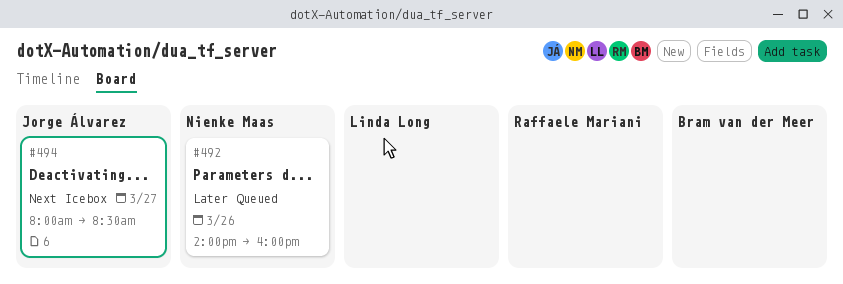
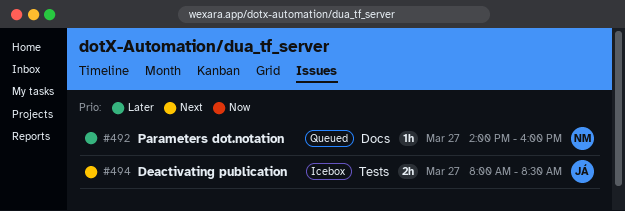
#492, day: Mar 26 -> Mar 27

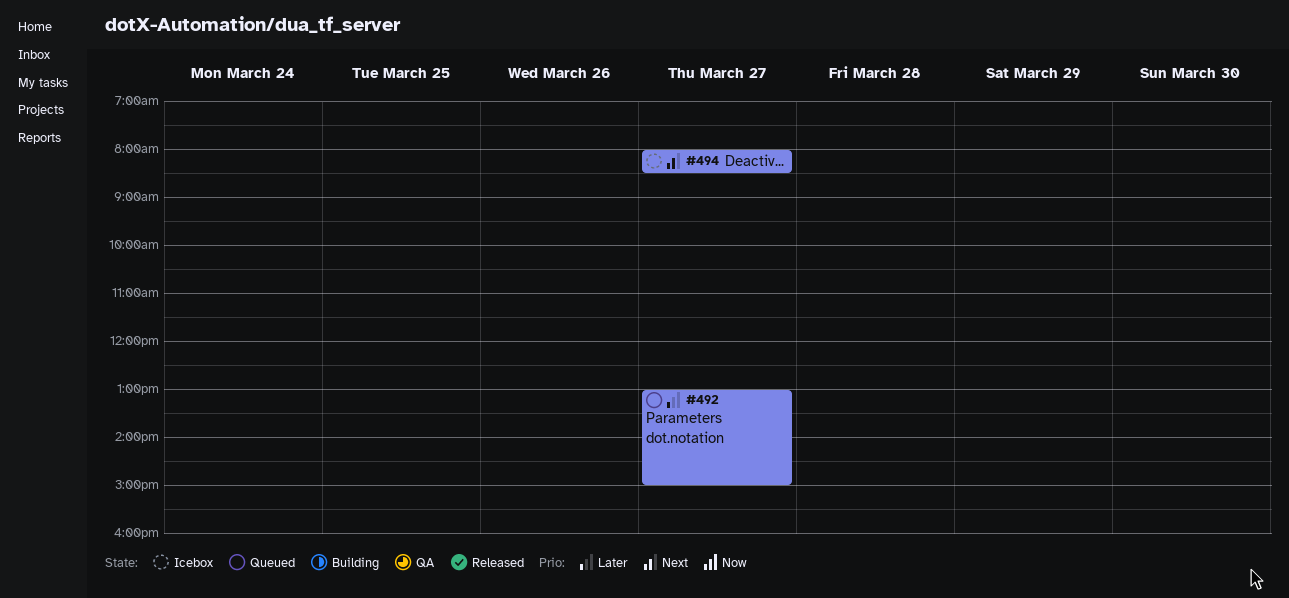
#492, begins: 14:00 -> 13:00
#492, ends: 16:00 -> 15:00

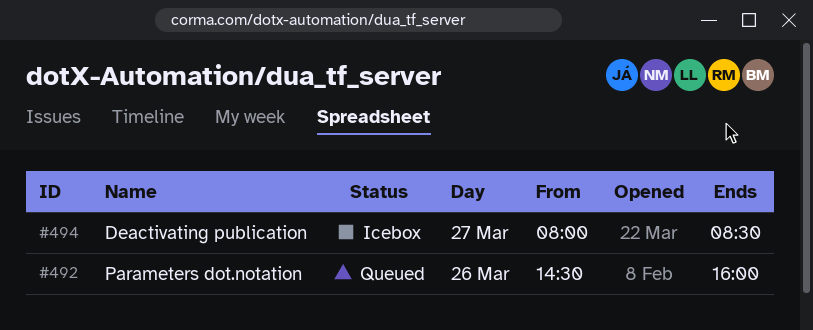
#492, day: Mar 27 -> Mar 26
#492, begins: 13:00 -> 14:30
#492, ends: 15:00 -> 16:00

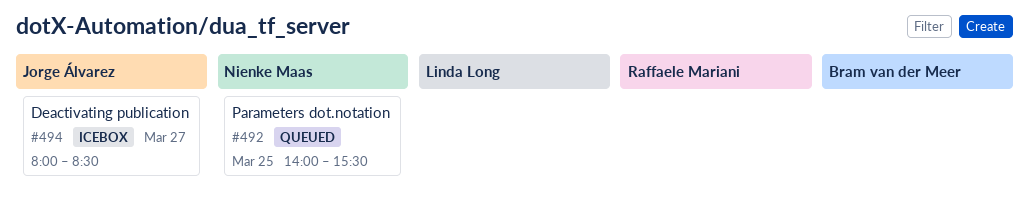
#492, day: Mar 26 -> Mar 25
#492, begins: 14:30 -> 14:00
#492, ends: 16:00 -> 15:30

